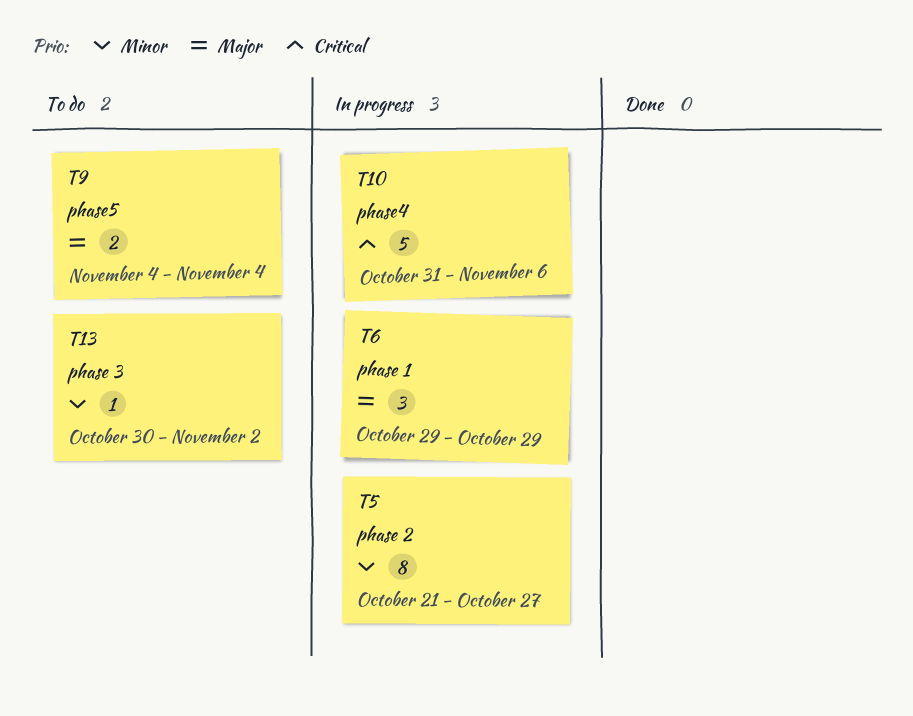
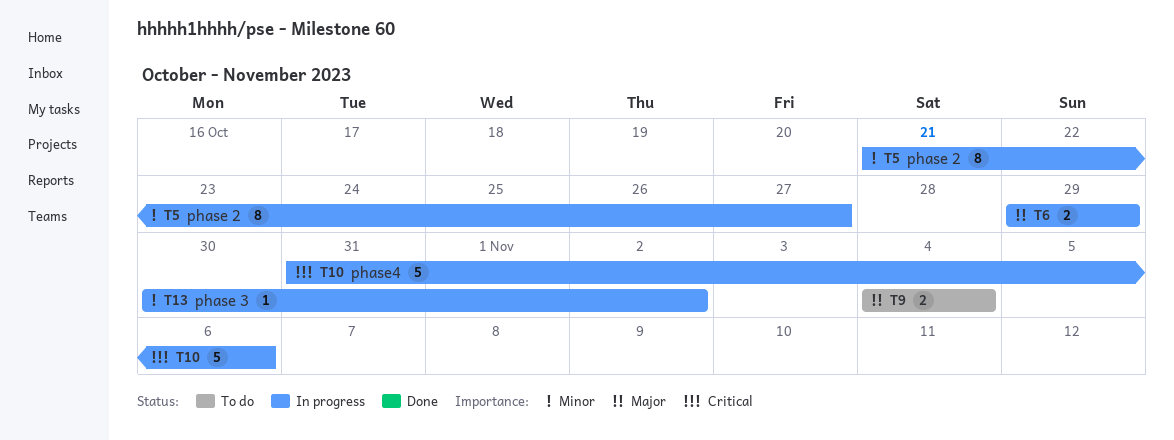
T6, estimate: 3 -> 2
T13, status: To do -> In progress

